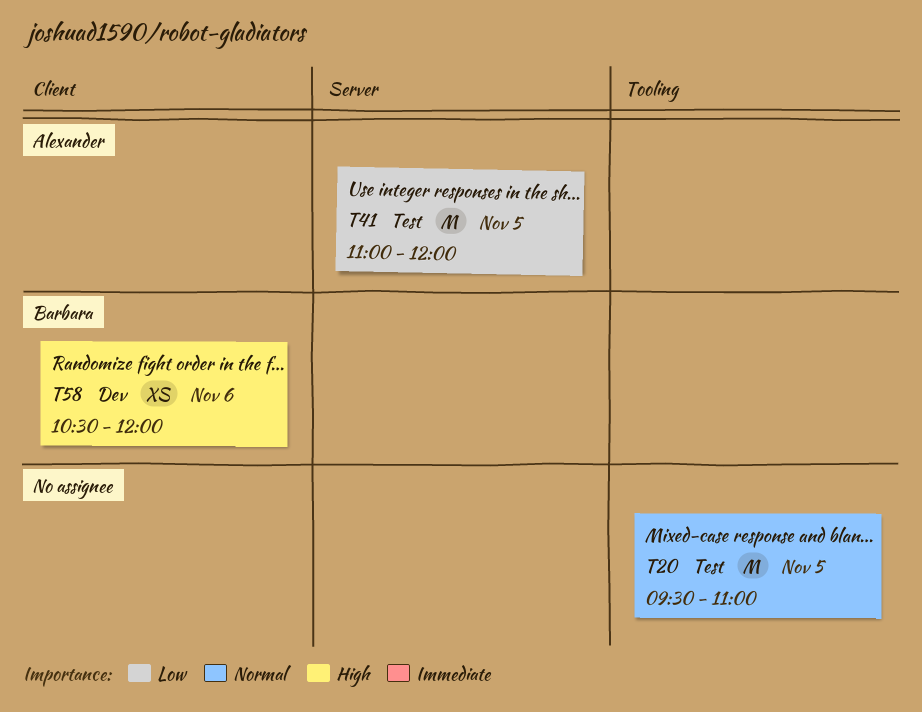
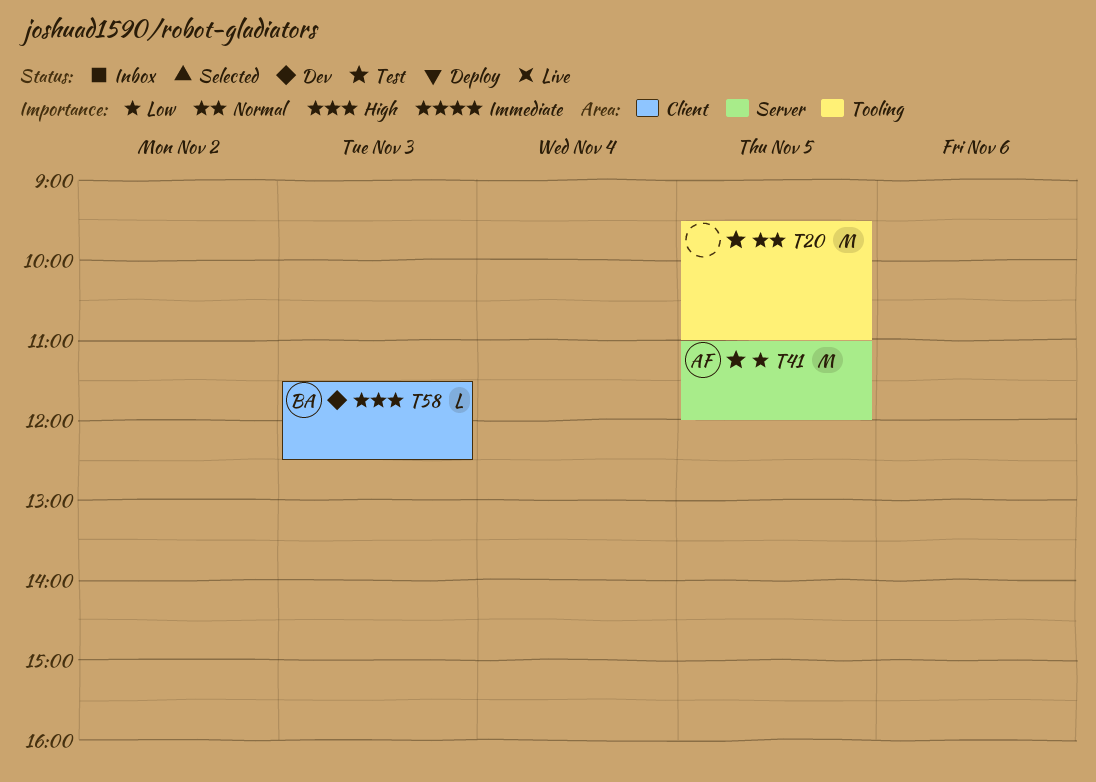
T58, estimate: XS -> L
T58, day: Nov 6 -> Nov 3
T58, begins: 10:30 -> 11:30
T58, ends: 12:00 -> 12:30

